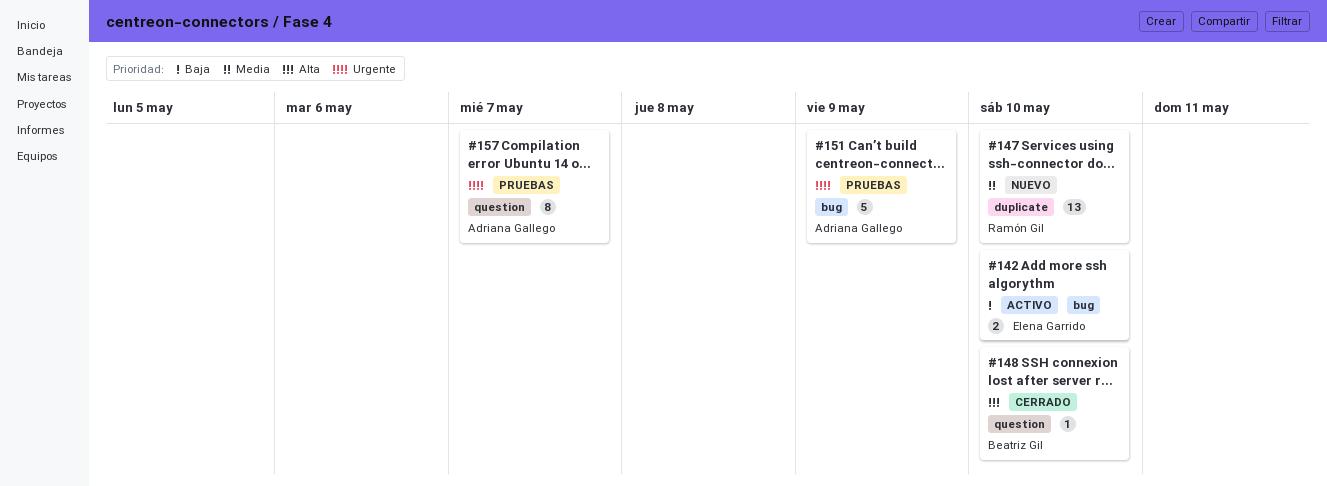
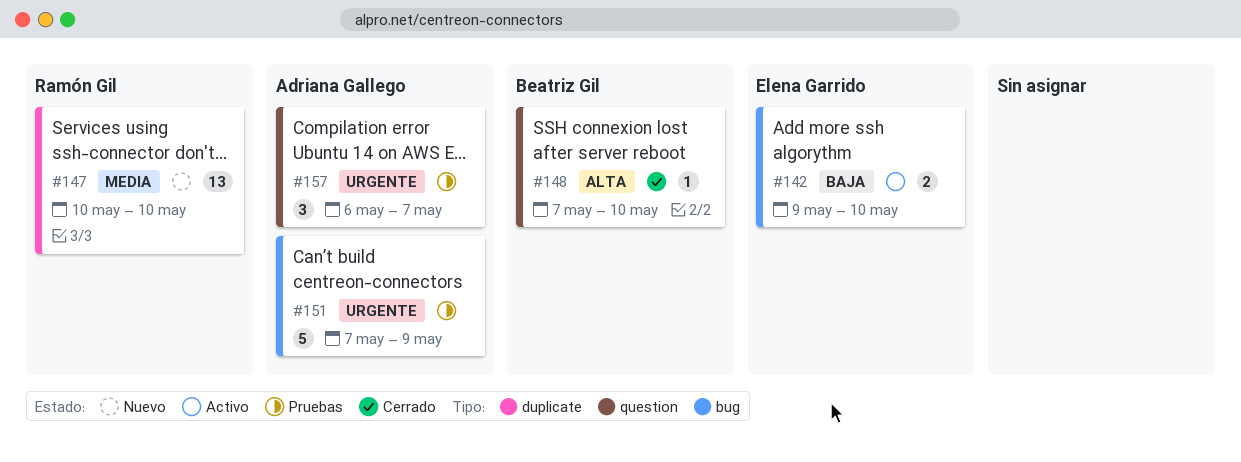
#157, estimate: 8 -> 3

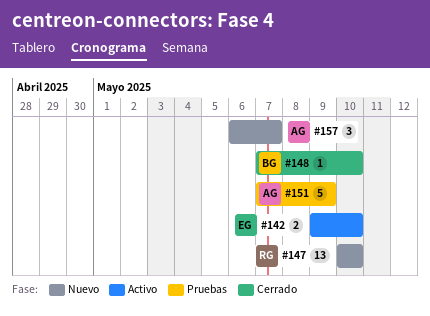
#157, status: Pruebas -> Nuevo

